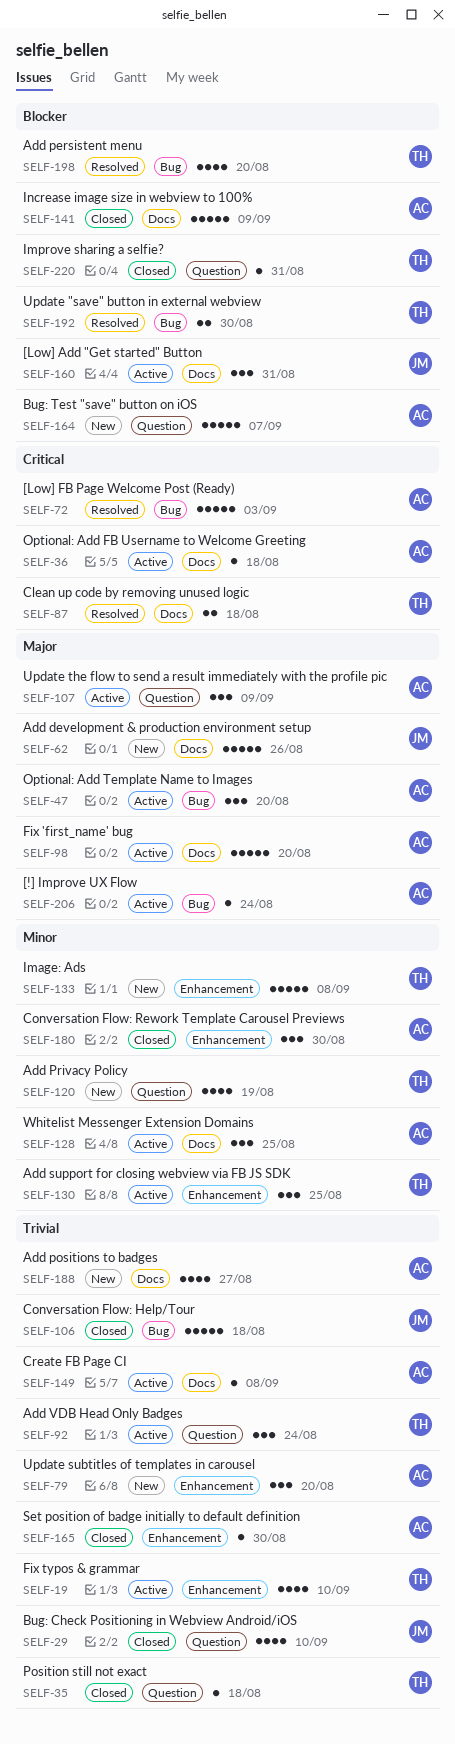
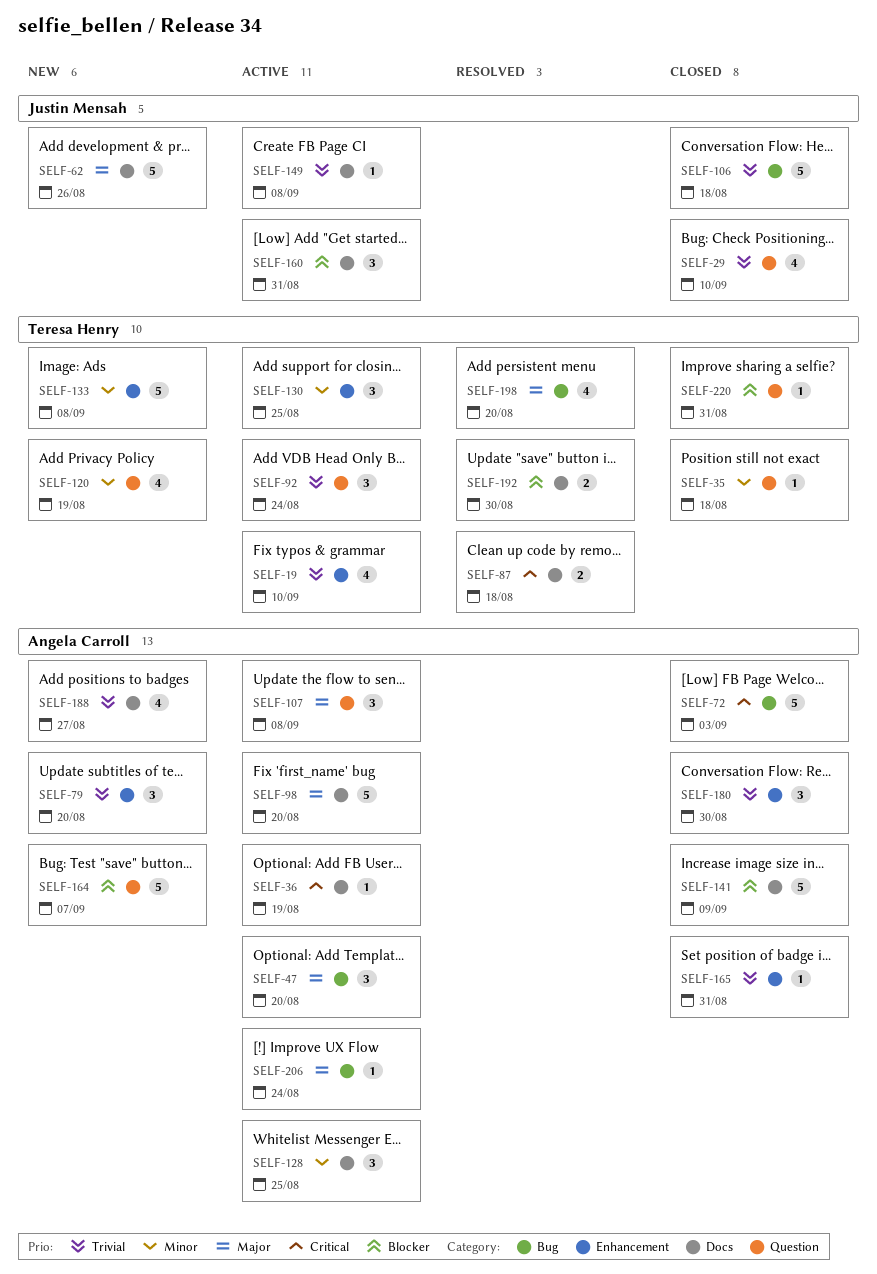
SELF-35, priority: Trivial -> Minor
SELF-36, due: Aug 18 -> Aug 19
SELF-72, status: Resolved -> Closed
SELF-107, due: Sep 9 -> Sep 8
SELF-149, owner: Angela Carroll -> Justin Mensah
SELF-165, due: Aug 30 -> Aug 31
SELF-180, priority: Minor -> Trivial
SELF-192, label: Bug -> Docs
SELF-198, priority: Blocker -> Major

